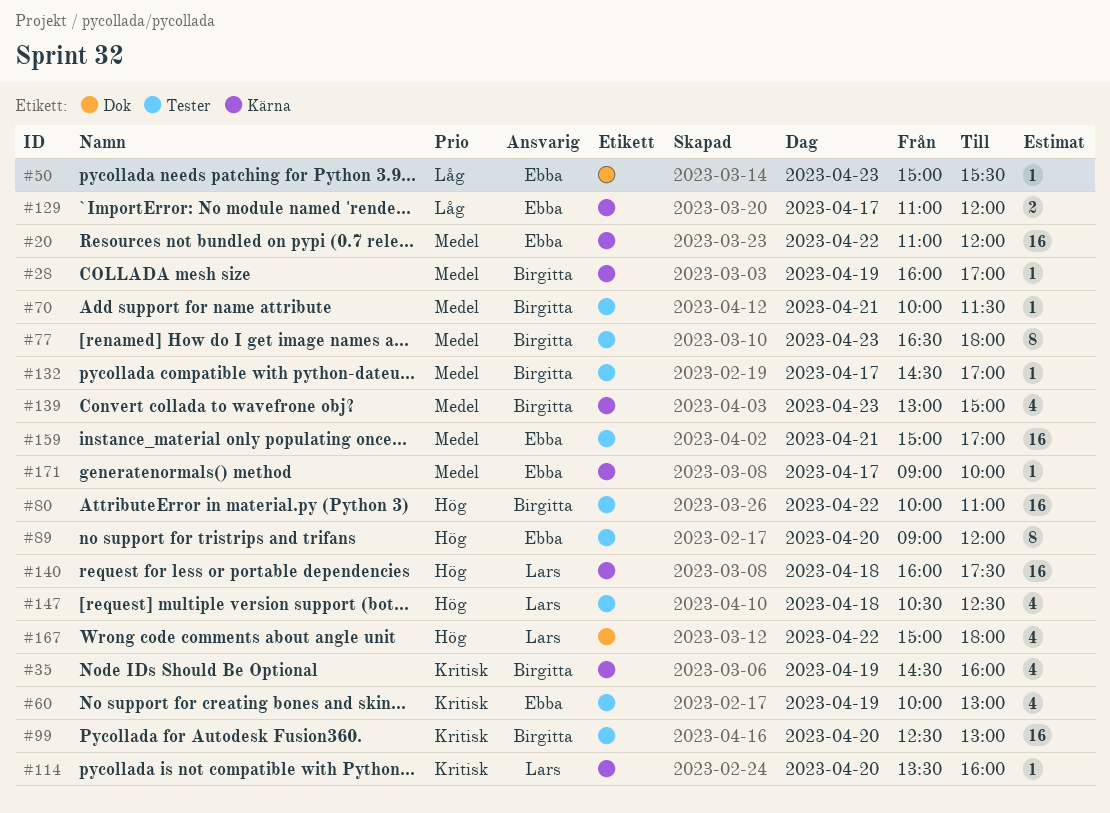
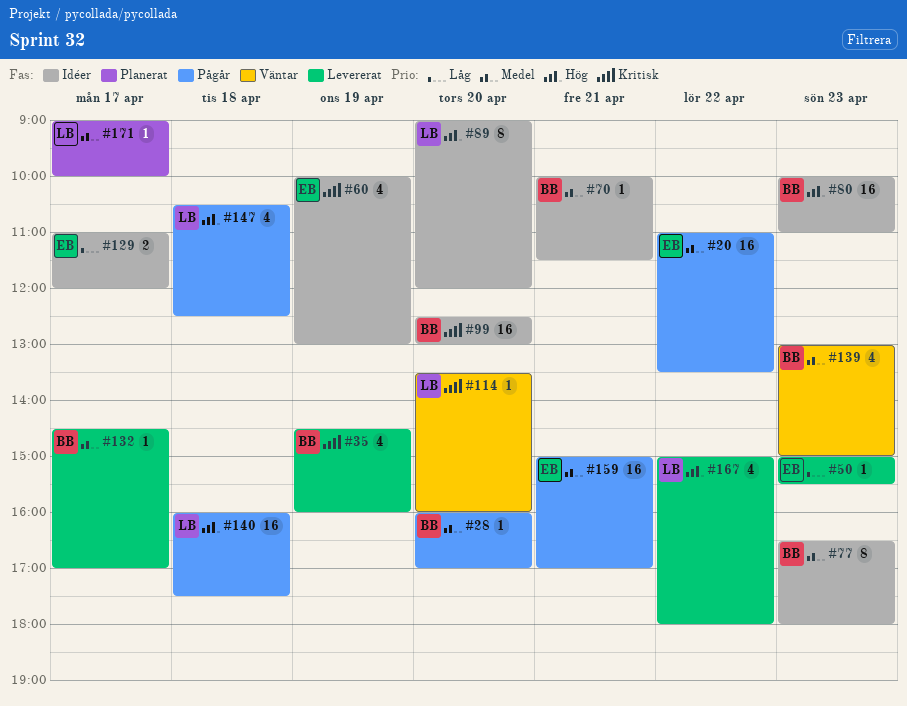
#20, ends: 12:00 -> 13:30
#28, day: Apr 19 -> Apr 20
#80, day: Apr 22 -> Apr 23
#89, owner: Ebba -> Lars
#171, owner: Ebba -> Lars

